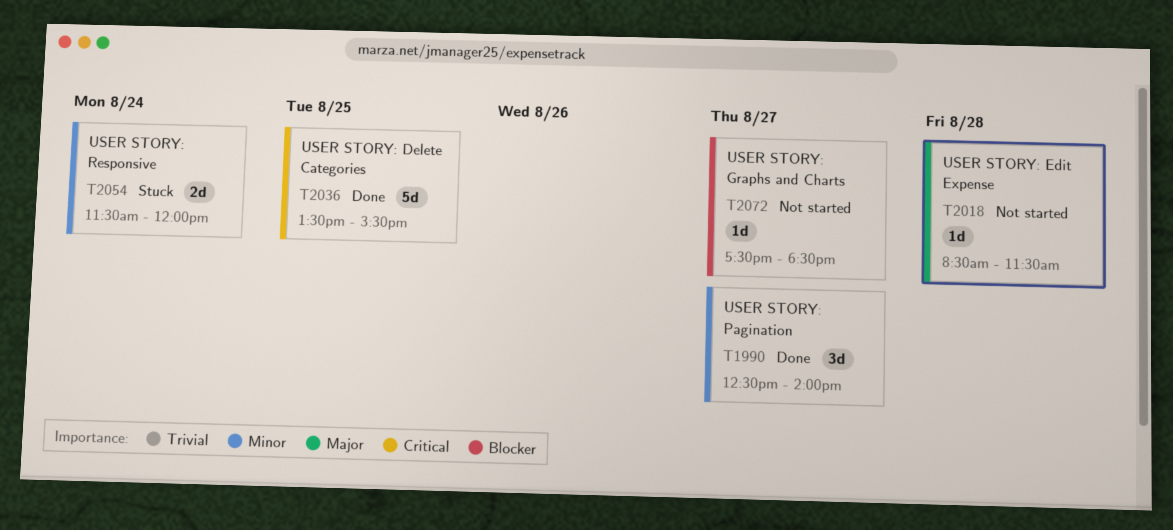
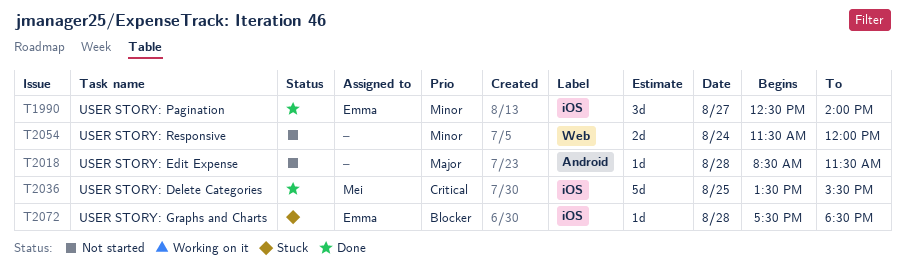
T2054, status: Stuck -> Not started
T2072, status: Not started -> Stuck
T2072, day: Aug 27 -> Aug 28

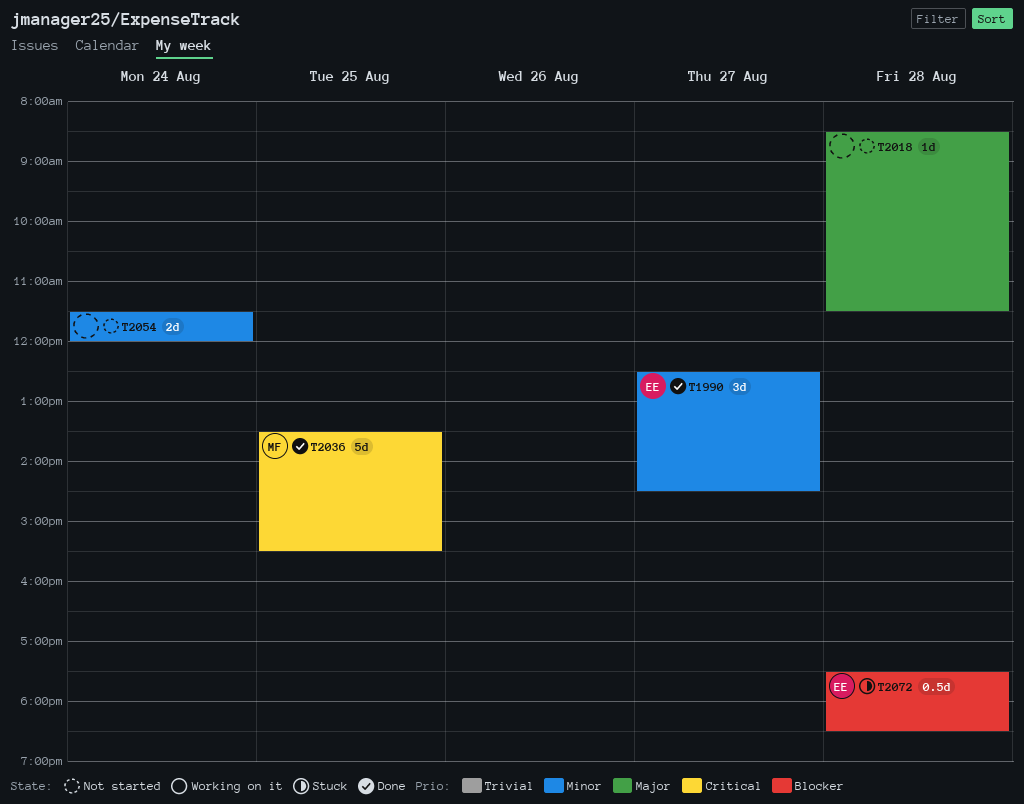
T1990, ends: 14:00 -> 14:30
T2072, estimate: 1d -> 0.5d

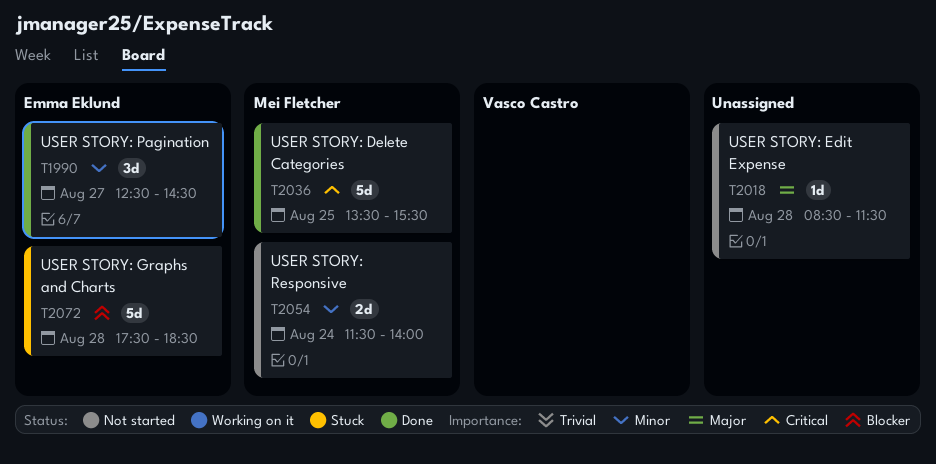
T2054, owner: none -> Mei Fletcher
T2054, ends: 12:00 -> 14:00
T2072, estimate: 0.5d -> 5d

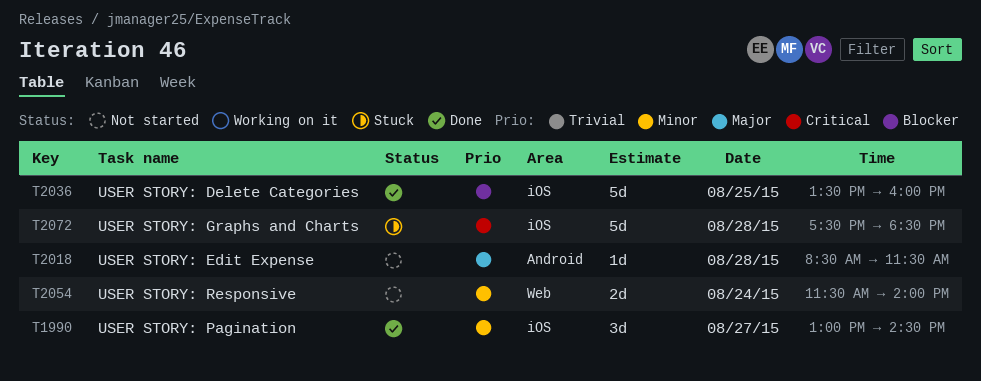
T1990, begins: 12:30 -> 13:00
T2036, priority: Critical -> Blocker
T2036, ends: 15:30 -> 16:00
T2072, priority: Blocker -> Critical

